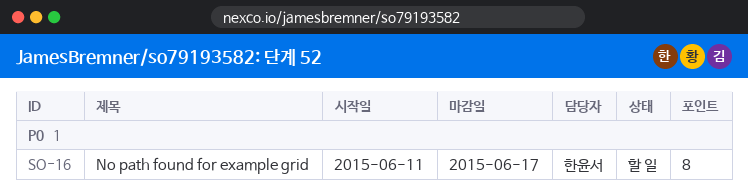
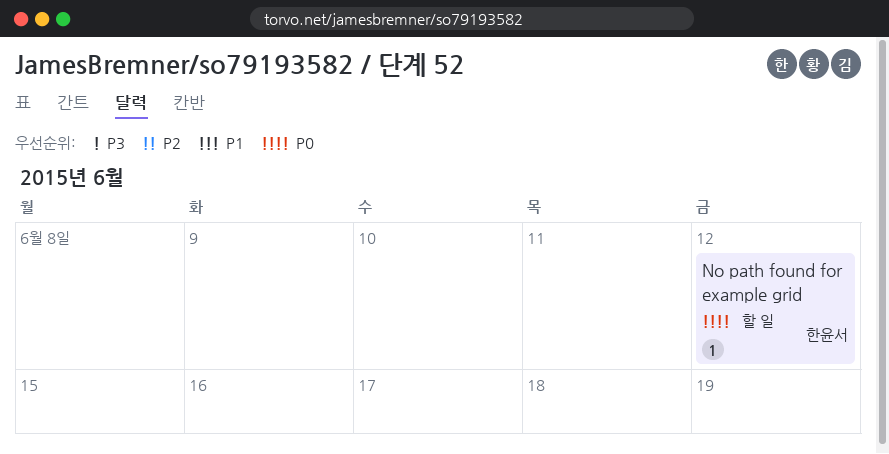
No path found for example grid, estimate: 8 -> 1
No path found for example grid, due: Jun 17 -> Jun 12

